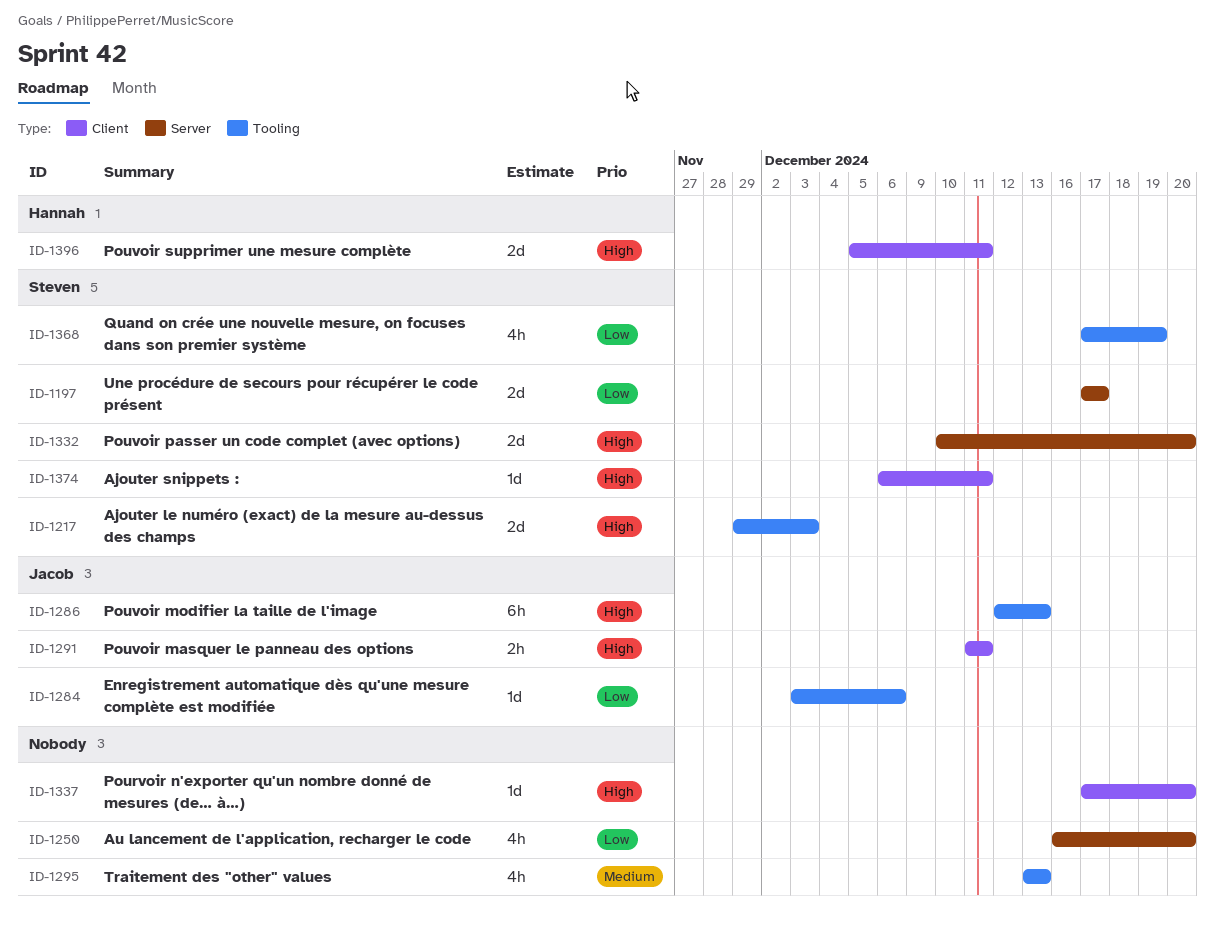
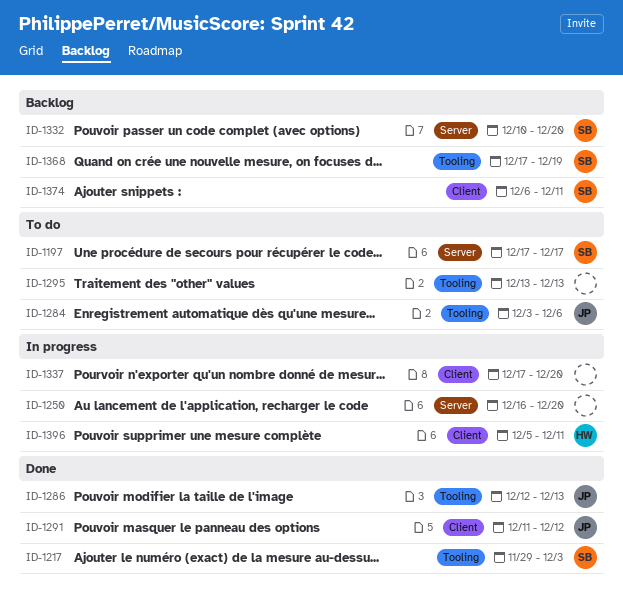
ID-1291, due: Dec 11 -> Dec 12

